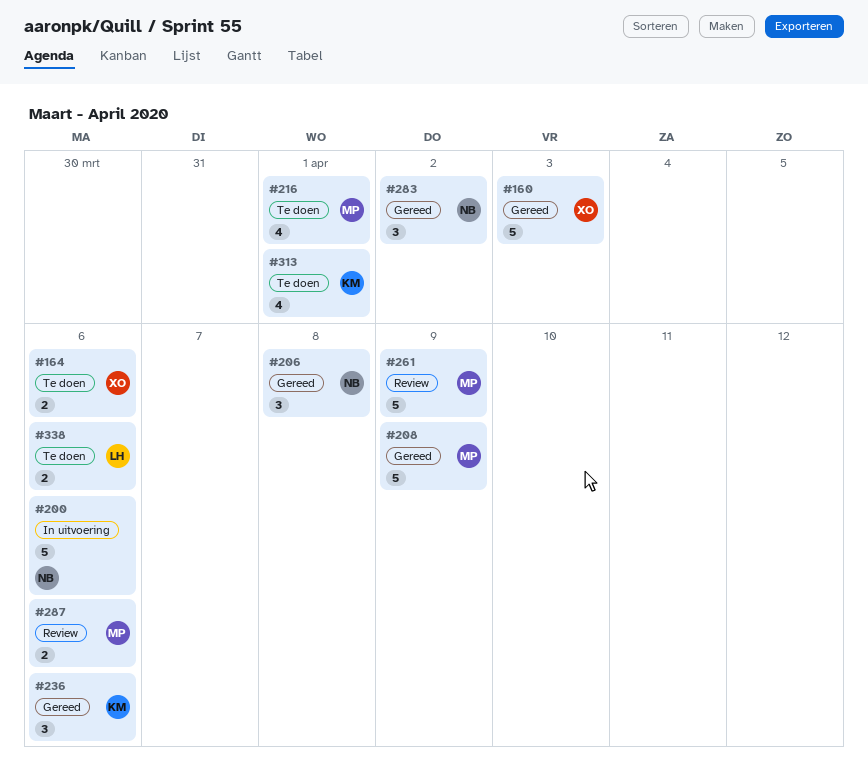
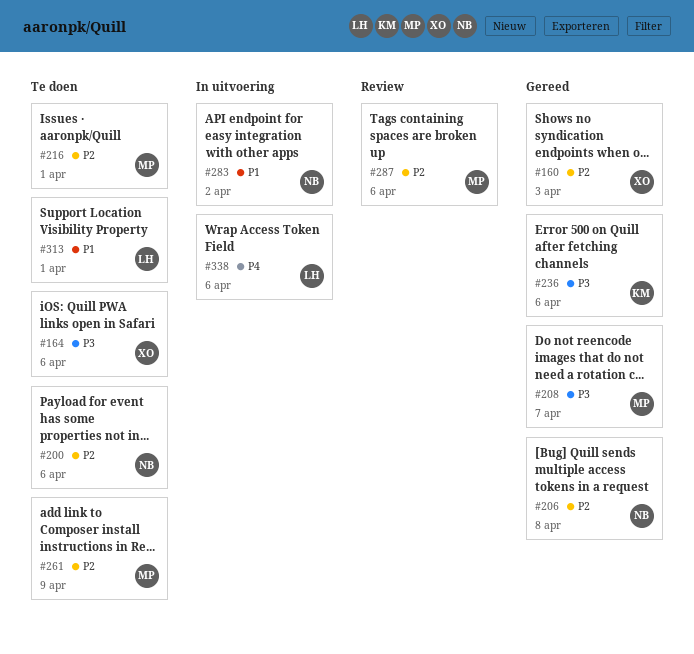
#200, status: In uitvoering -> Te doen
#208, due: Apr 9 -> Apr 7
#261, status: Review -> Te doen
#283, status: Gereed -> In uitvoering
#313, owner: KM -> LH
#338, status: Te doen -> In uitvoering

